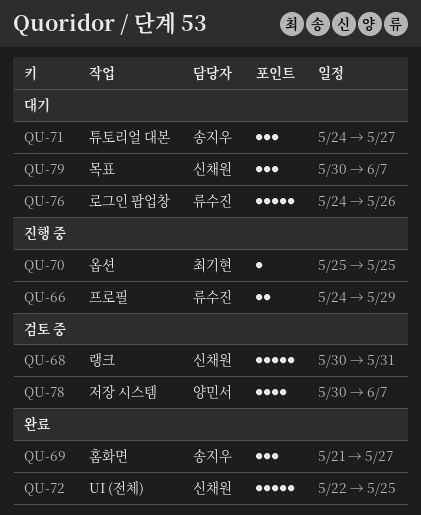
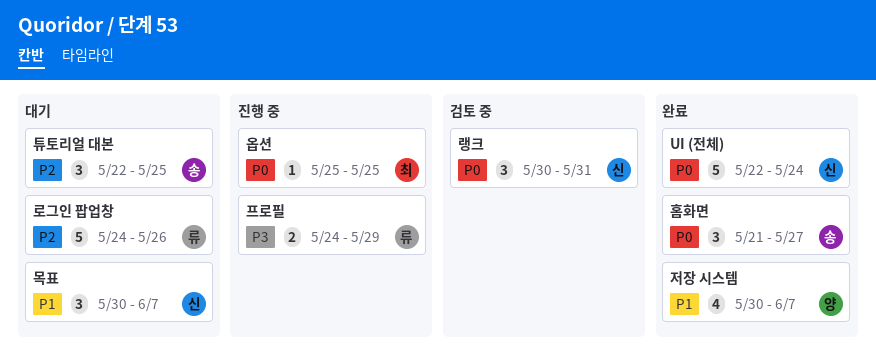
UI (전체), due: May 25 -> May 24
랭크, estimate: 5 -> 3
저장 시스템, status: 검토 중 -> 완료
튜토리얼 대본, start: May 24 -> May 22
튜토리얼 대본, due: May 27 -> May 25

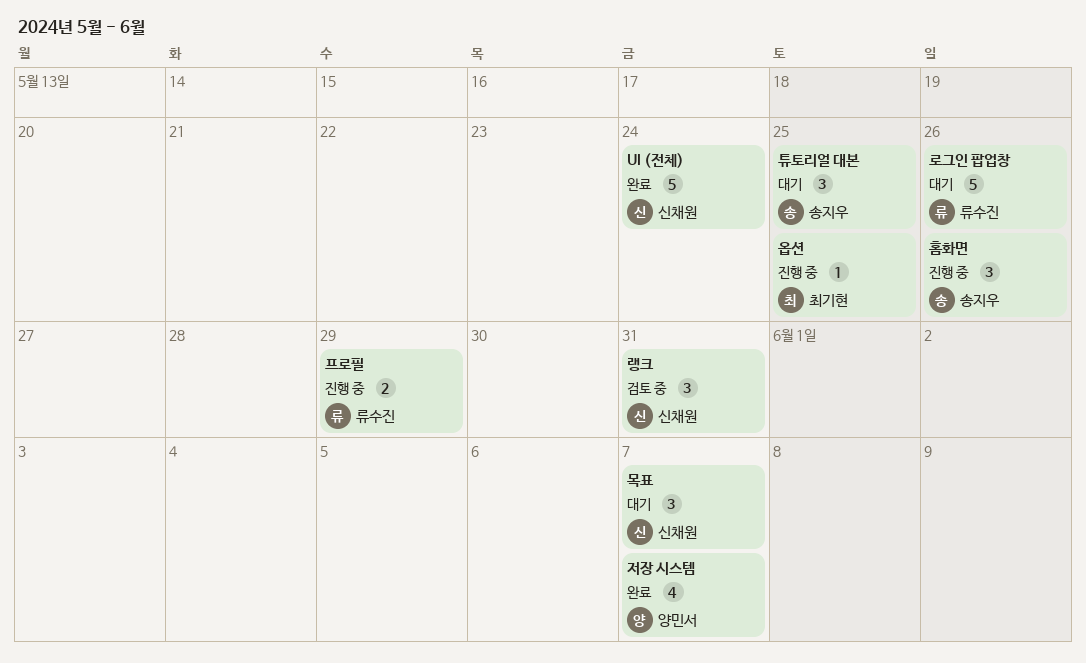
홈화면, status: 완료 -> 진행 중
홈화면, due: May 27 -> May 26

